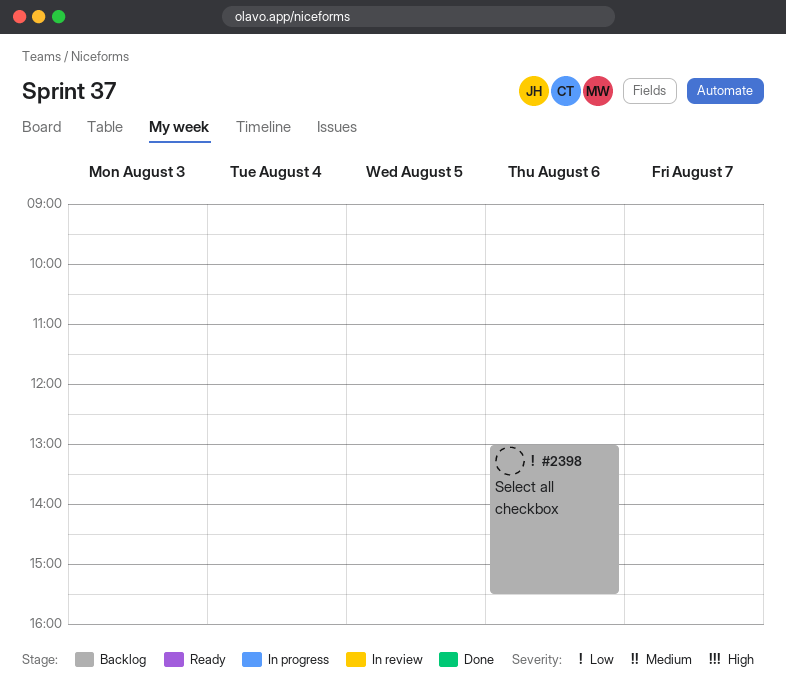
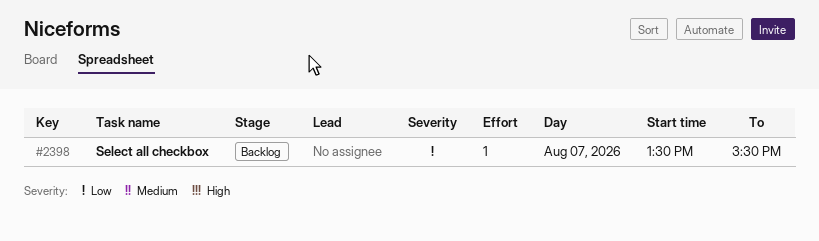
#2398, day: Aug 6 -> Aug 7
#2398, begins: 13:00 -> 13:30

